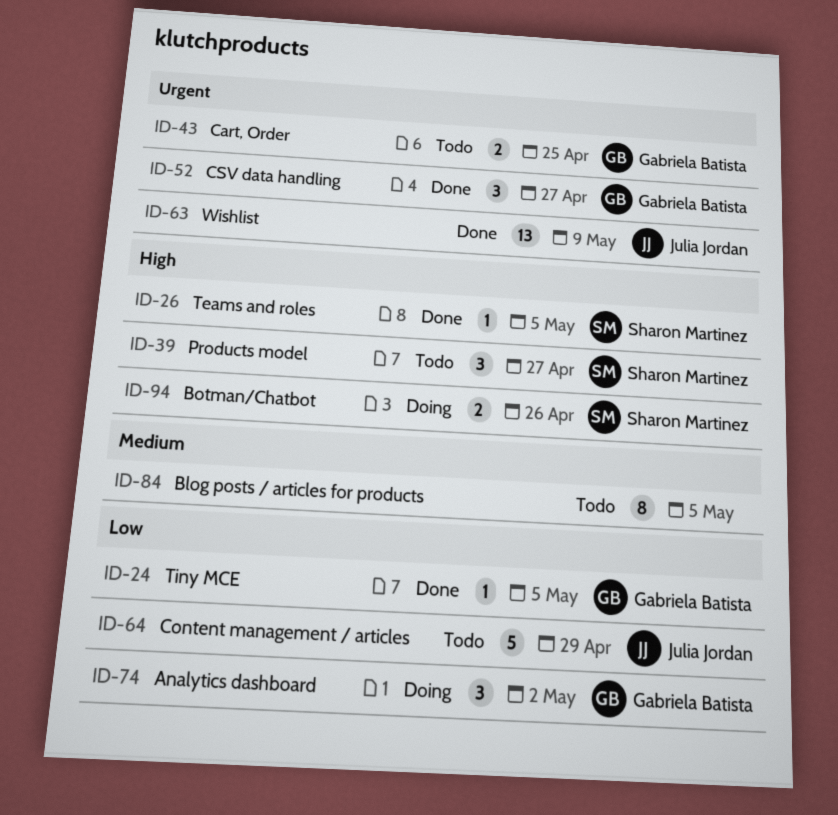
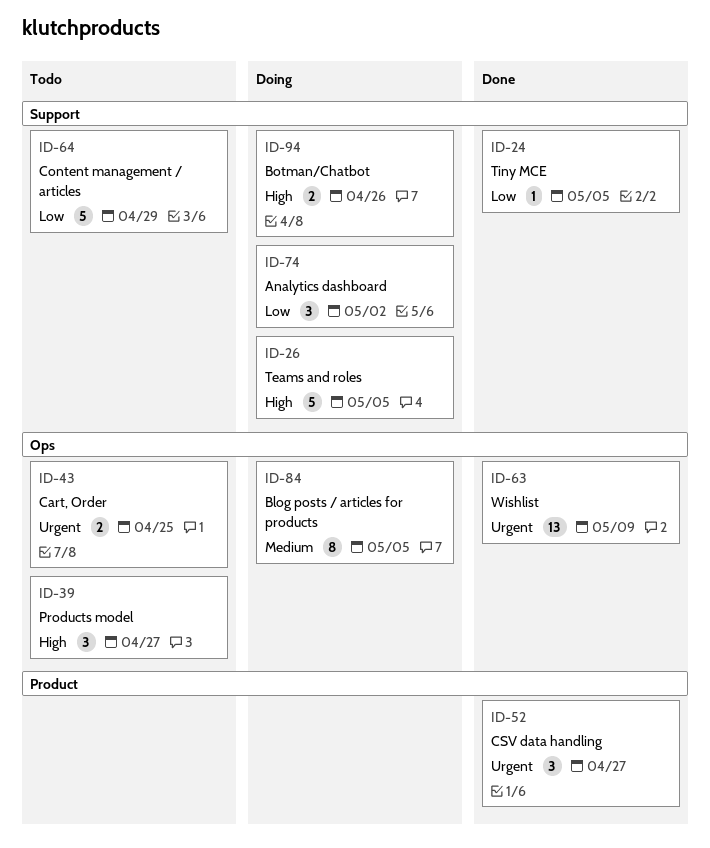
ID-26, status: Done -> Doing
ID-26, estimate: 1 -> 5
ID-84, status: Todo -> Doing

